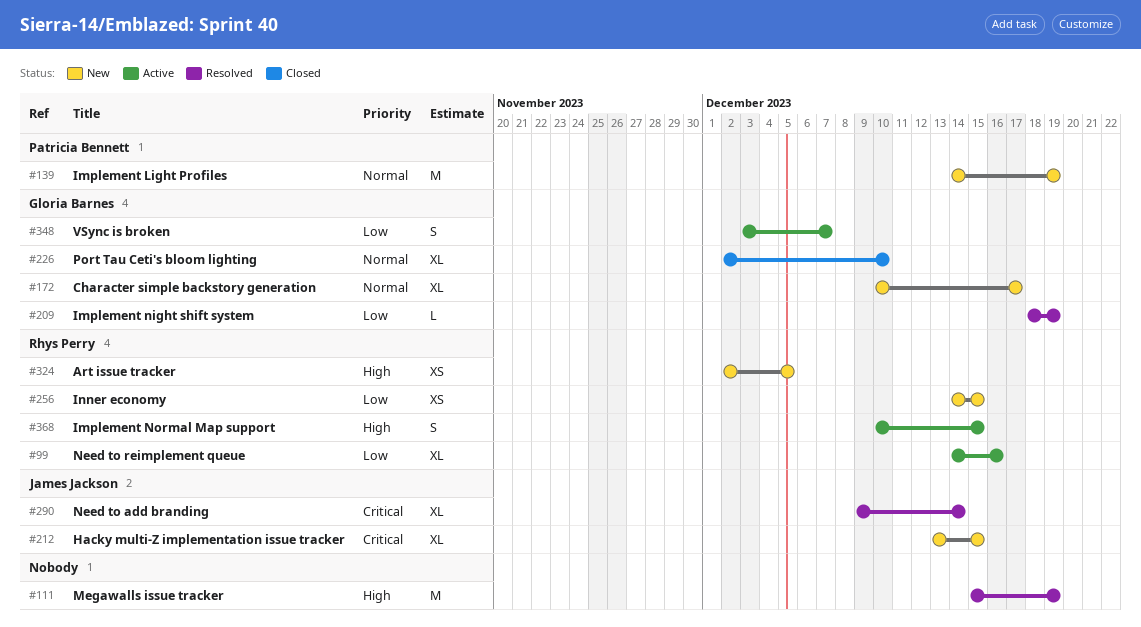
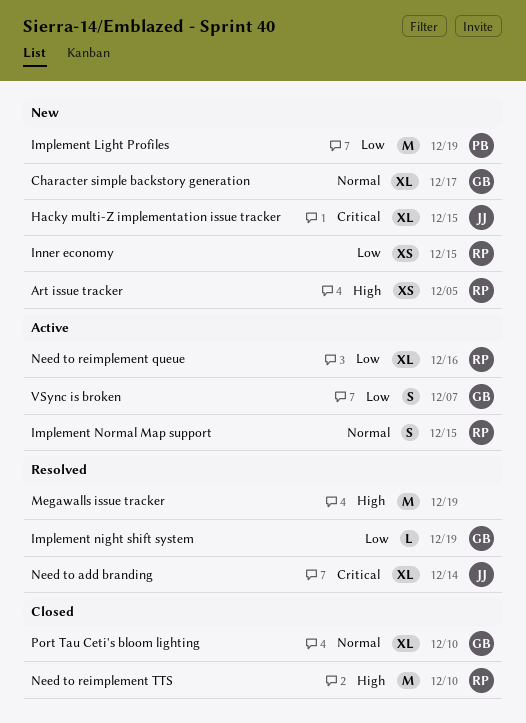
Implement Light Profiles, priority: Normal -> Low
Implement Normal Map support, priority: High -> Normal
Need to reimplement TTS: none -> present

